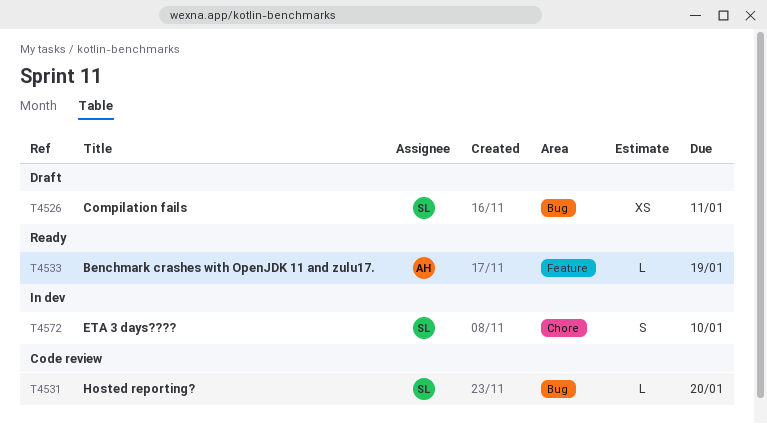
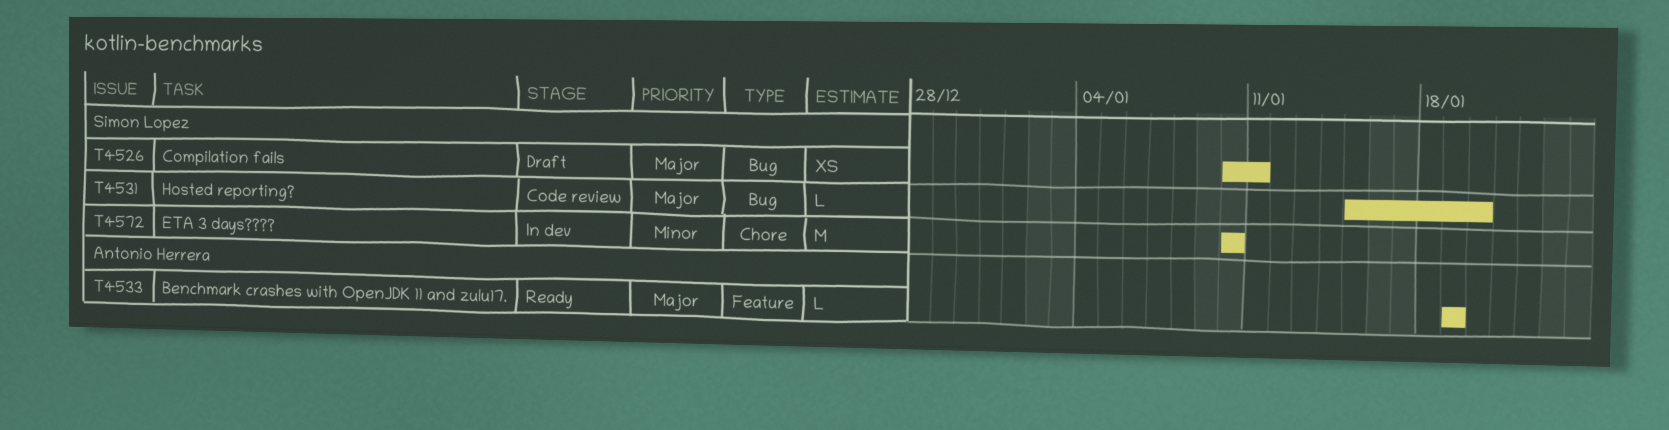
T4572, estimate: S -> M

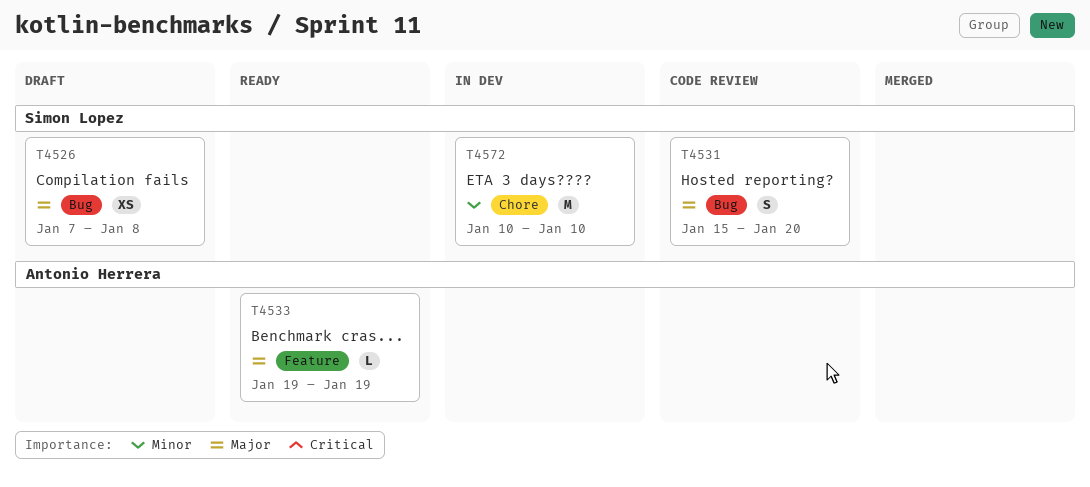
T4526, start: Jan 10 -> Jan 7
T4526, due: Jan 11 -> Jan 8
T4531, estimate: L -> S

